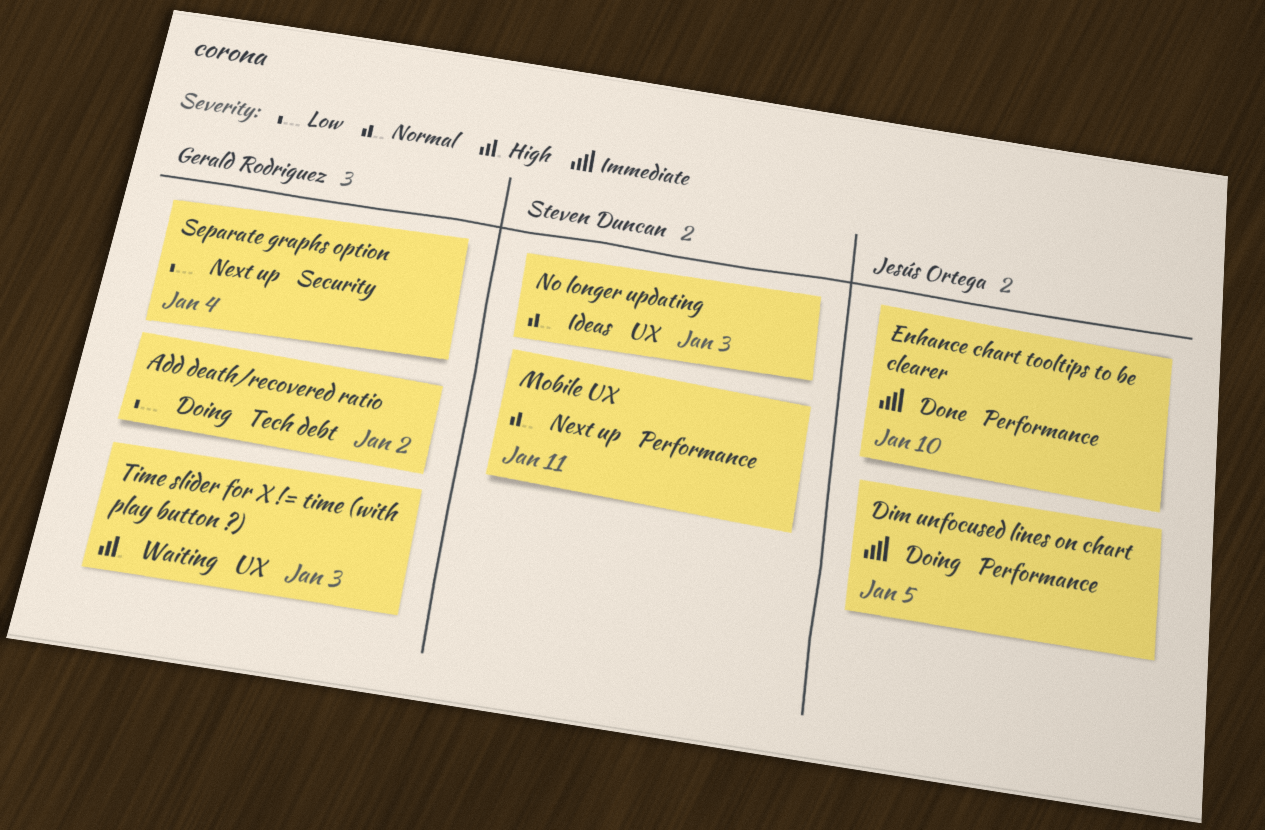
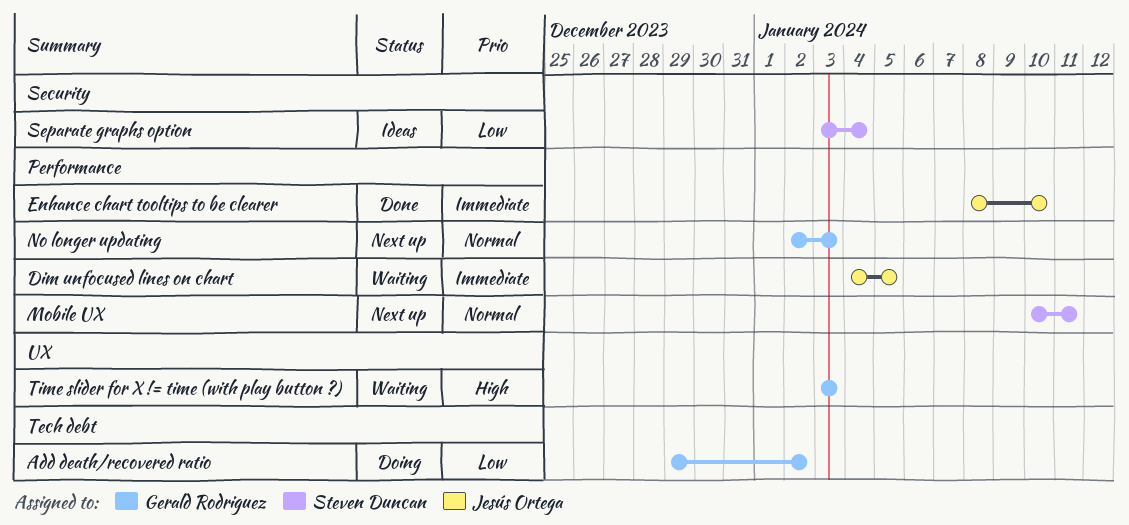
Dim unfocused lines on chart, status: Doing -> Waiting
No longer updating, status: Ideas -> Next up
No longer updating, owner: Steven Duncan -> Gerald Rodriguez
No longer updating, label: UX -> Performance
Separate graphs option, status: Next up -> Ideas
Separate graphs option, owner: Gerald Rodriguez -> Steven Duncan

